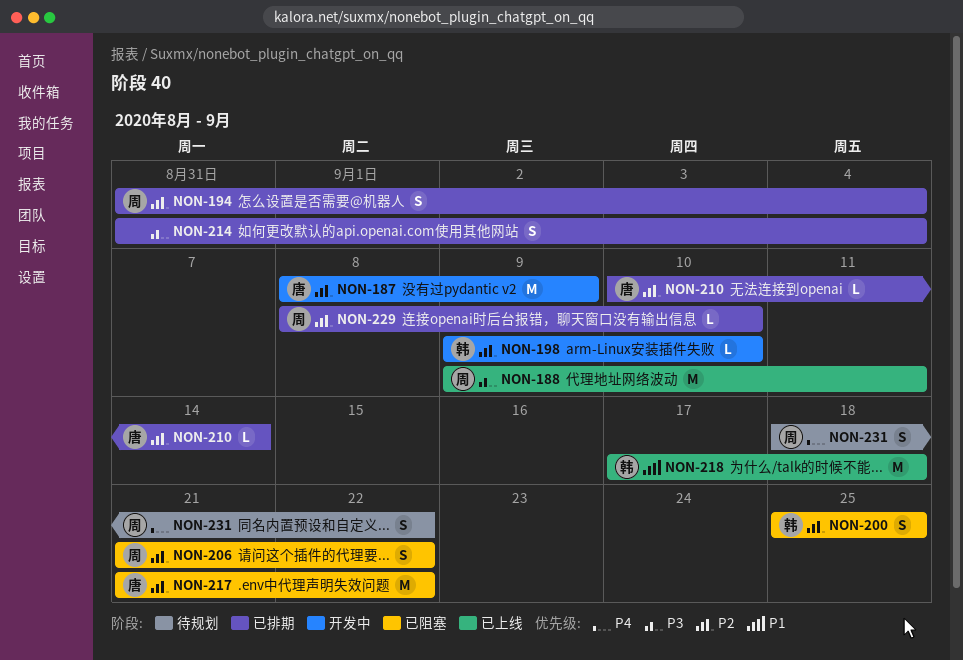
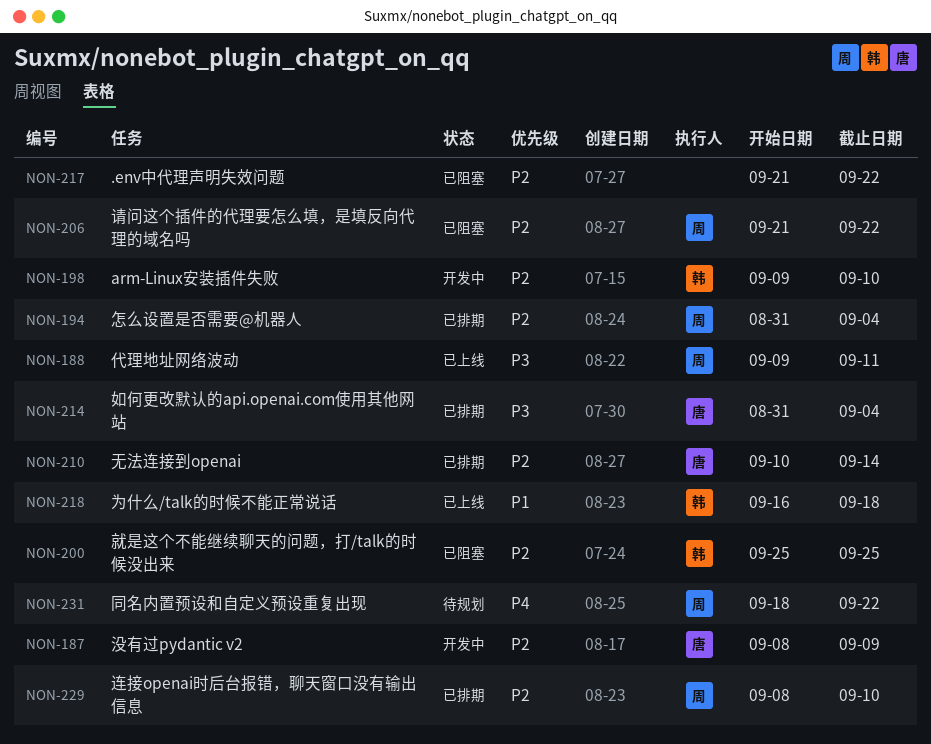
NON-214, owner: none -> 唐
NON-217, owner: 唐 -> none
NON-218, start: Sep 17 -> Sep 16

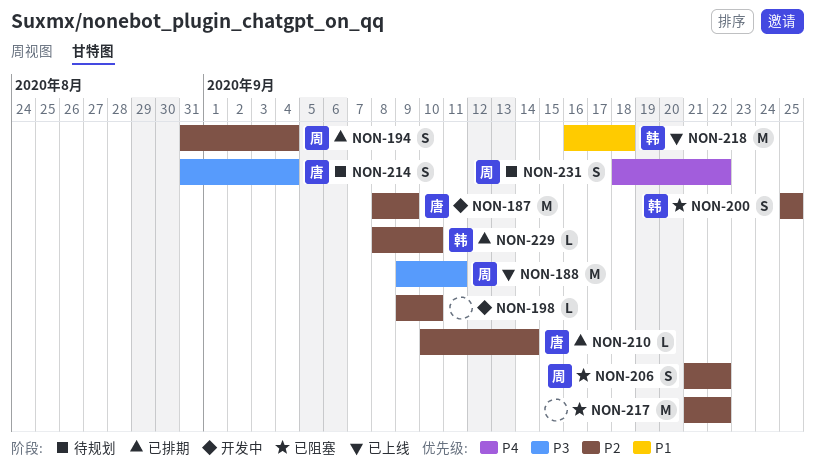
NON-198, owner: 韩 -> none
NON-214, status: 已排期 -> 待规划
NON-229, owner: 周 -> 韩

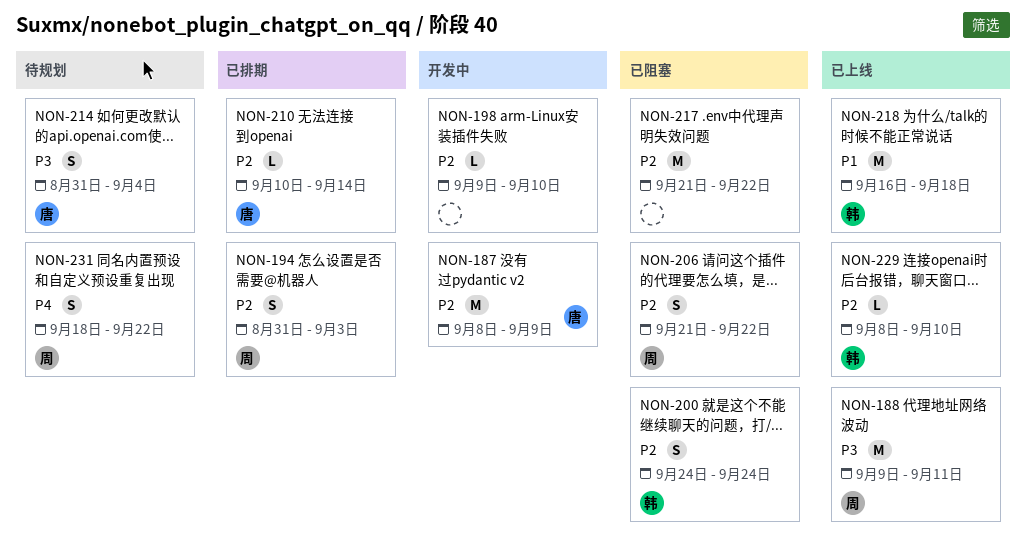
NON-194, due: Sep 4 -> Sep 3
NON-200, start: Sep 25 -> Sep 24
NON-200, due: Sep 25 -> Sep 24
NON-229, status: 已排期 -> 已上线

